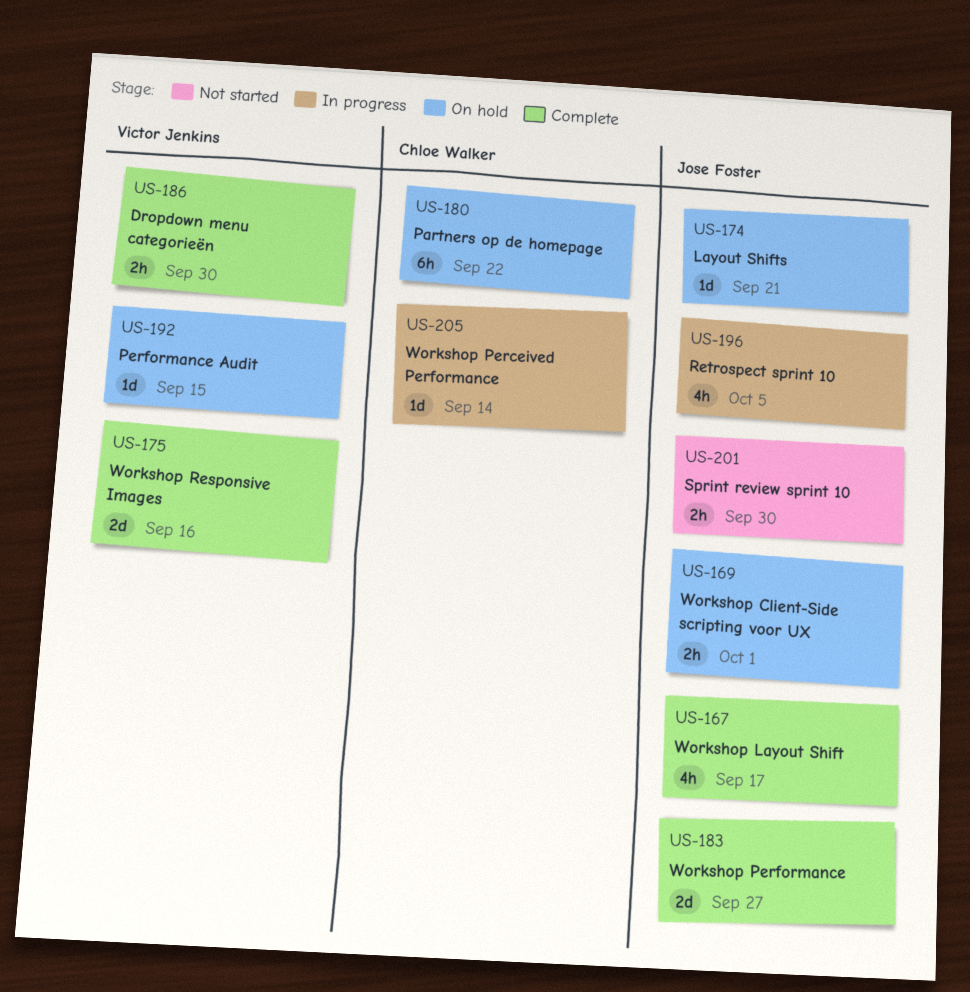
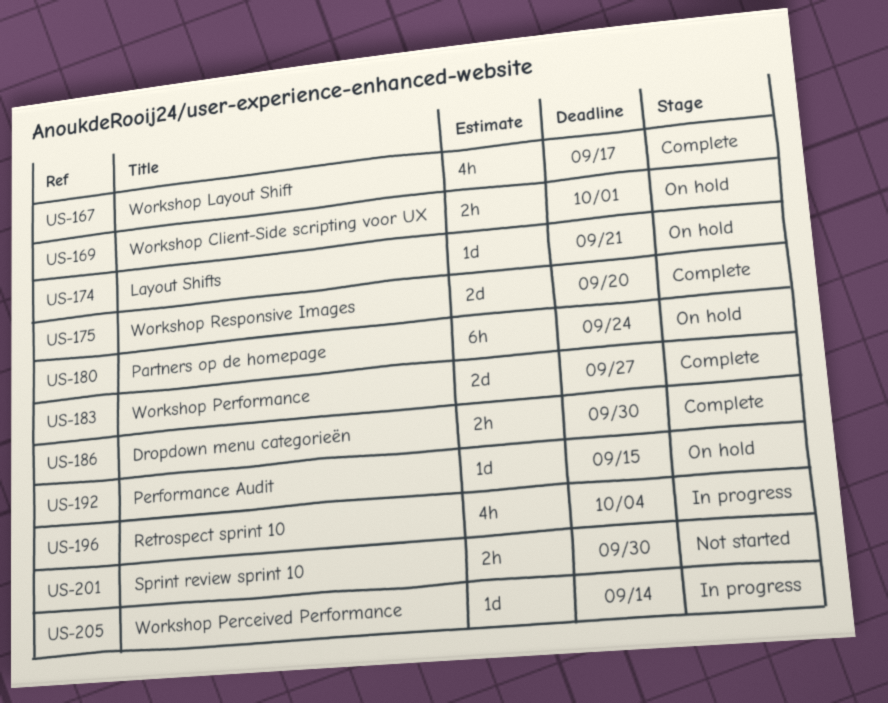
US-175, due: Sep 16 -> Sep 20
US-180, due: Sep 22 -> Sep 24
US-196, due: Oct 5 -> Oct 4

